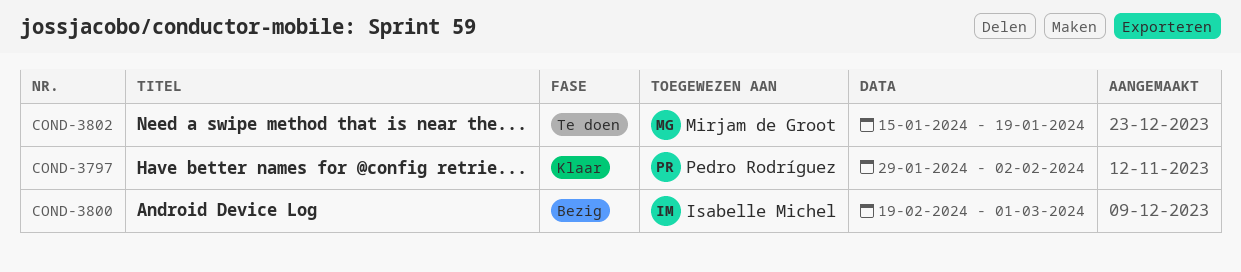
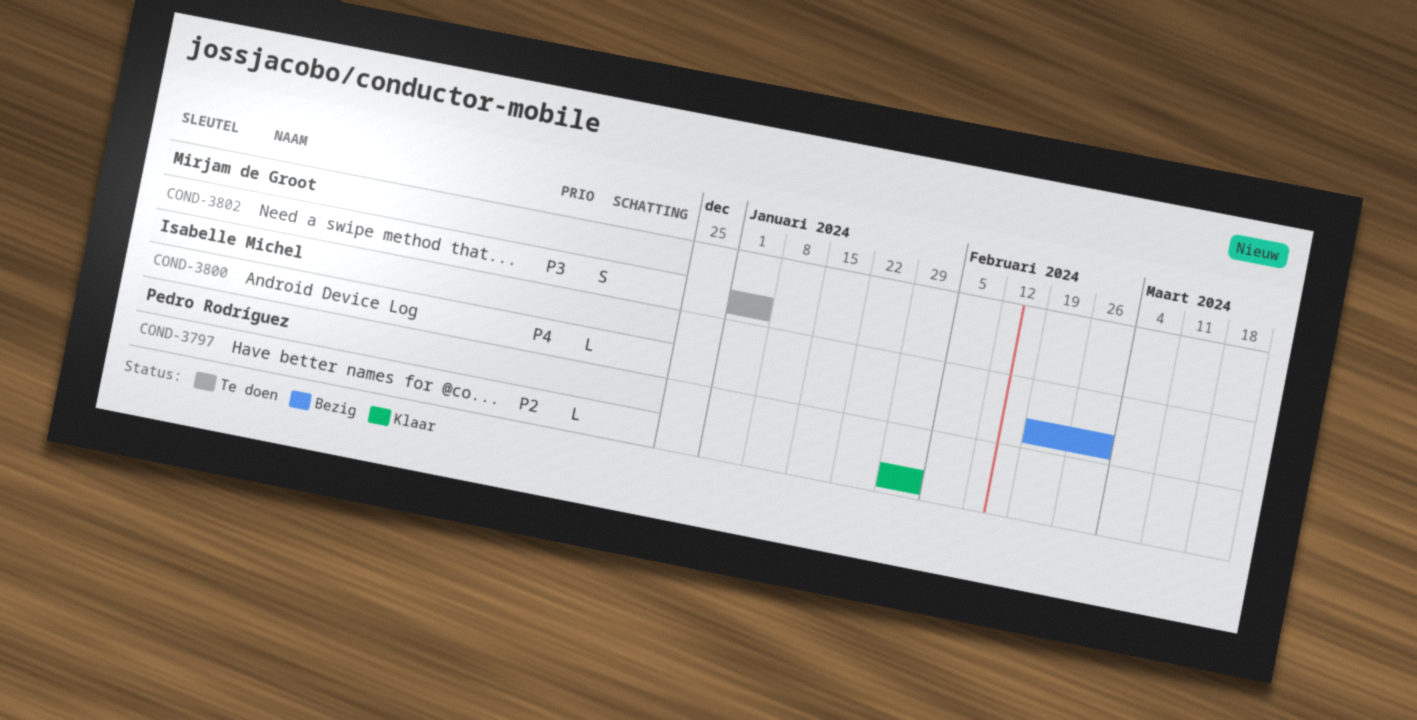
COND-3802, start: Jan 15 -> Jan 1
COND-3802, due: Jan 19 -> Jan 5

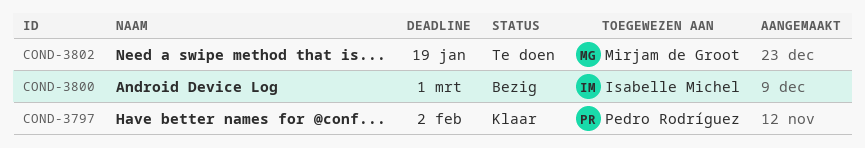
COND-3802, due: Jan 5 -> Jan 19

